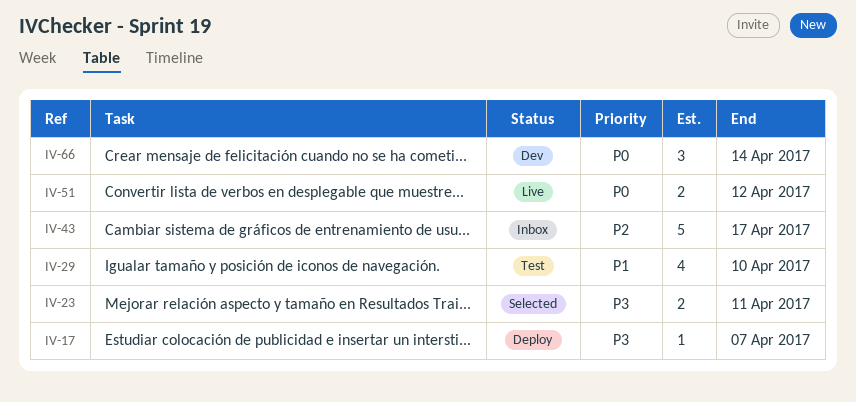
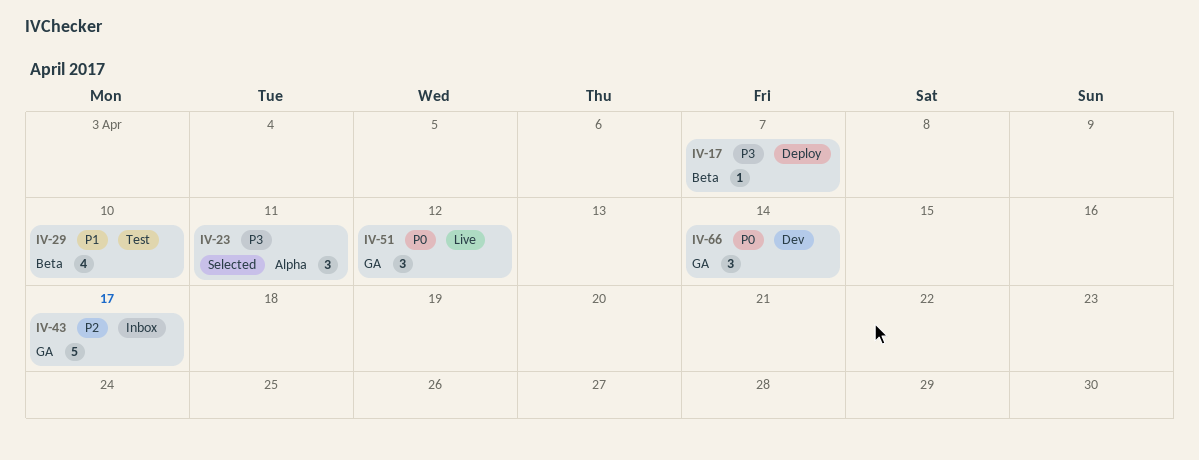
IV-23, estimate: 2 -> 3
IV-51, estimate: 2 -> 3

